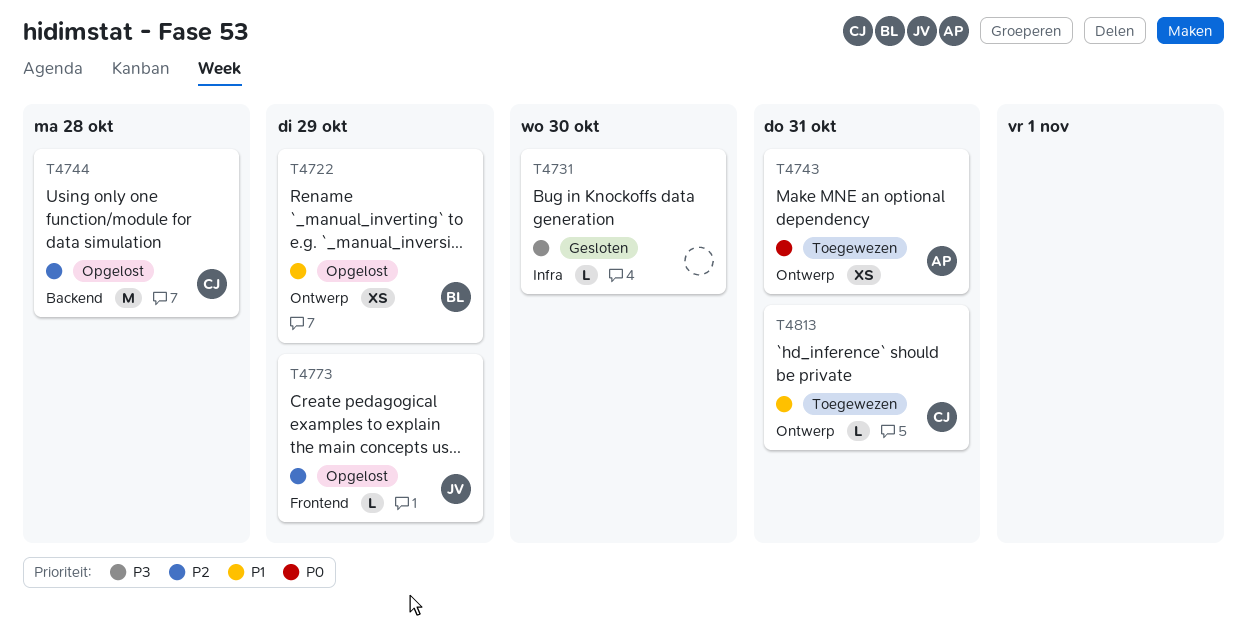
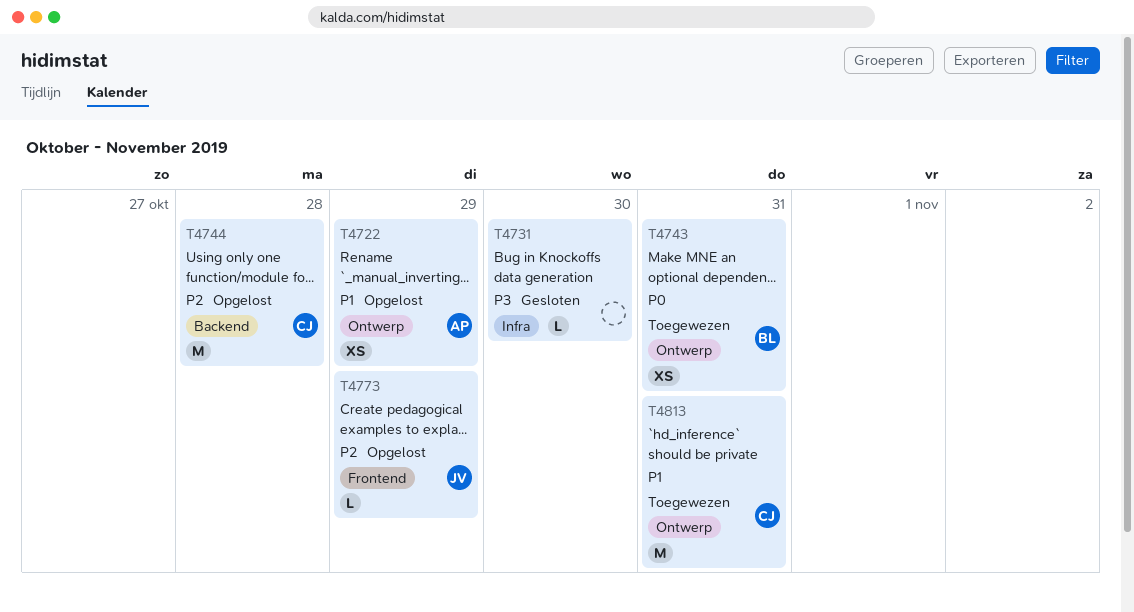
T4722, owner: BL -> AP
T4743, owner: AP -> BL
T4813, estimate: L -> M

